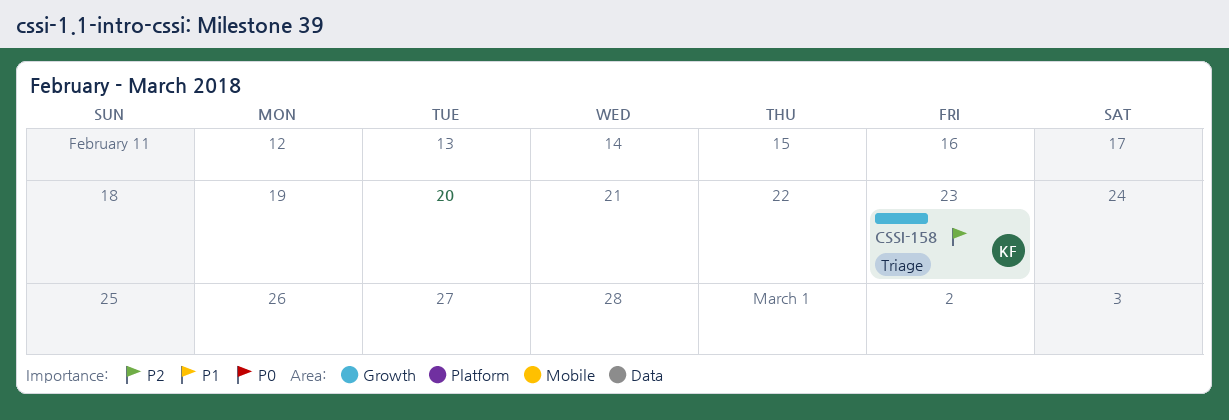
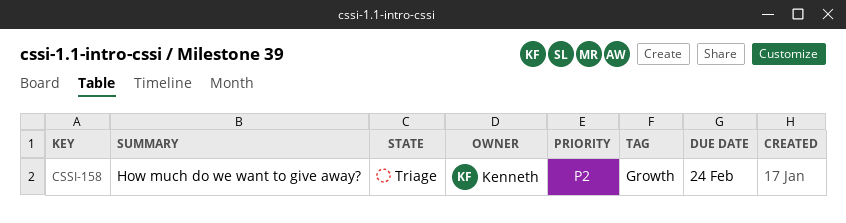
CSSI-158, due: Feb 23 -> Feb 24

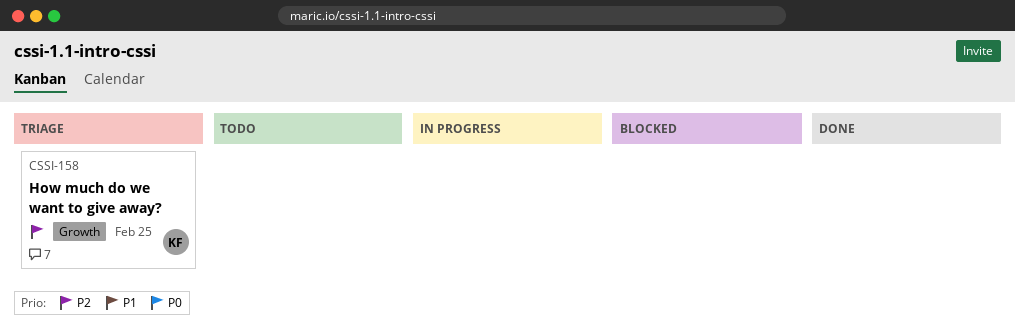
CSSI-158, due: Feb 24 -> Feb 25

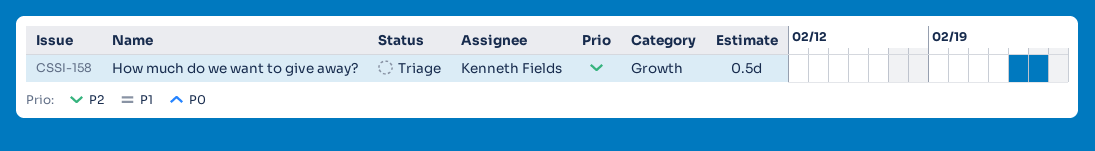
CSSI-158, due: Feb 25 -> Feb 24

